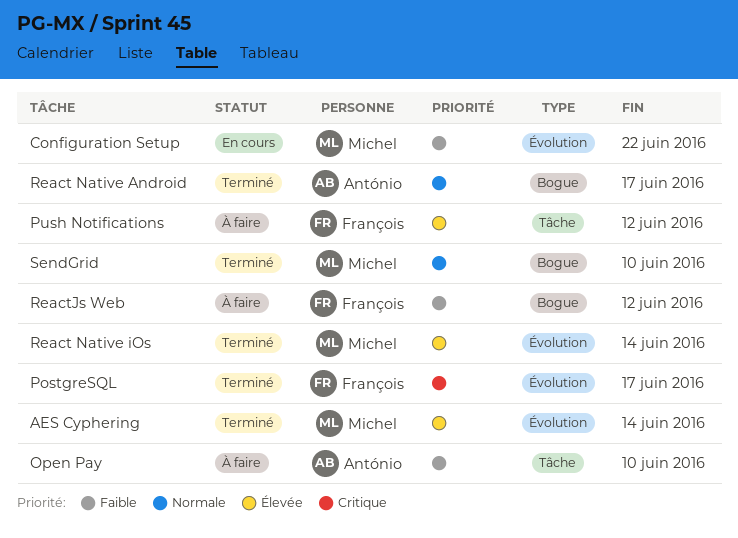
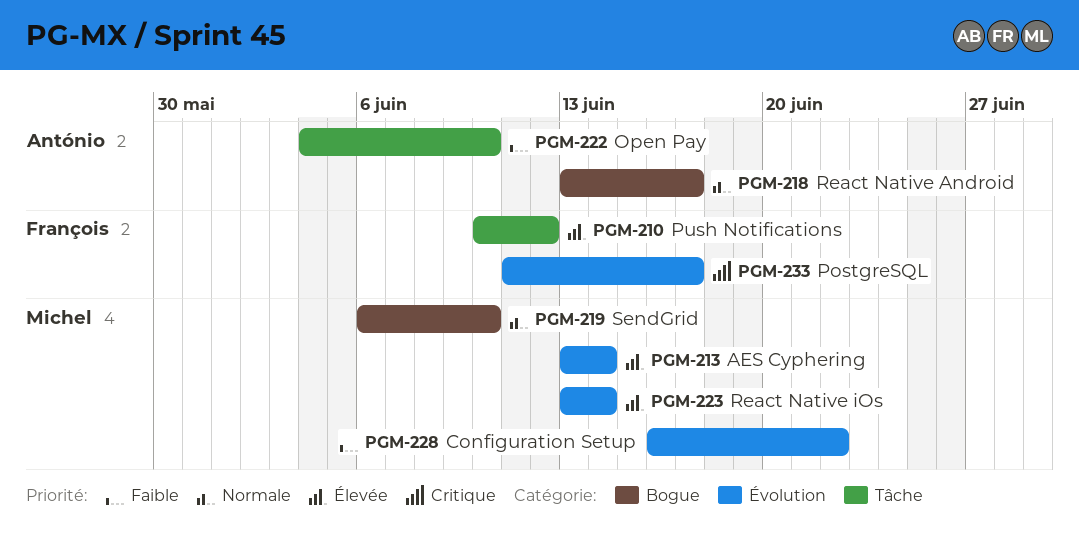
ReactJs Web: present -> none

